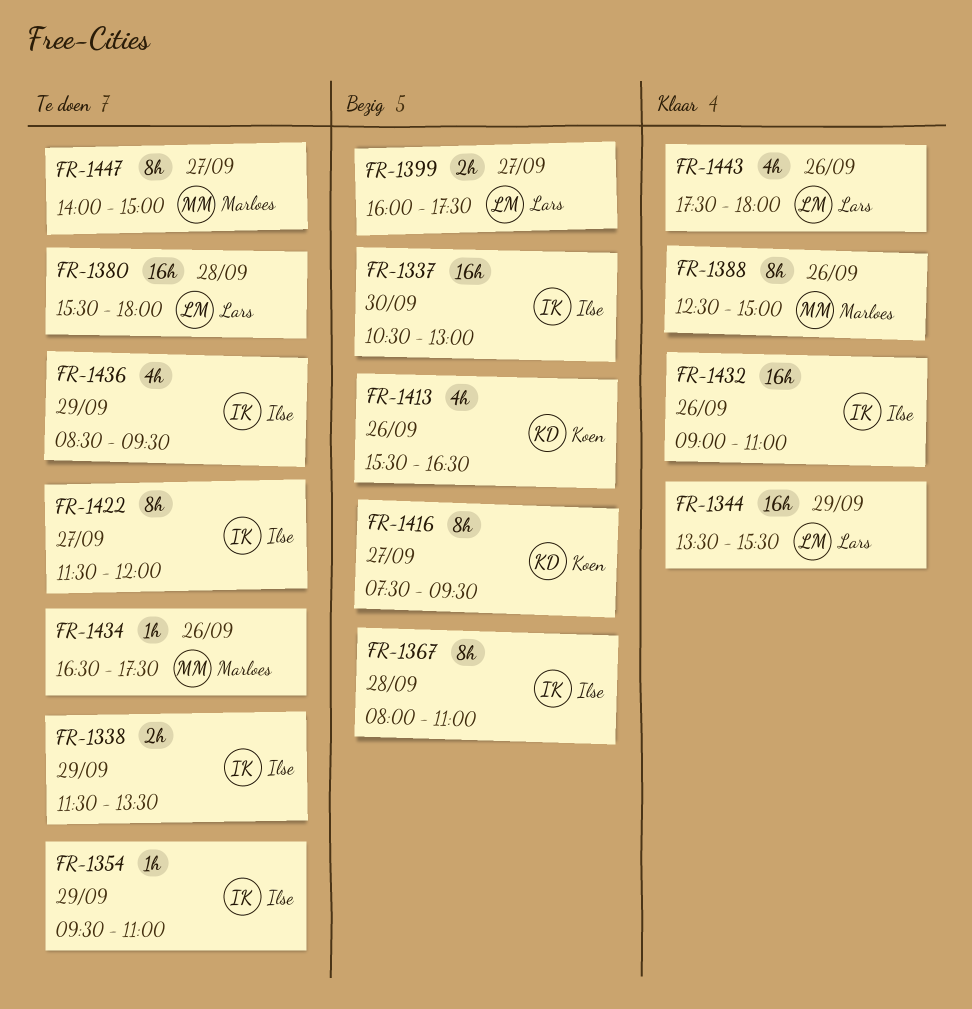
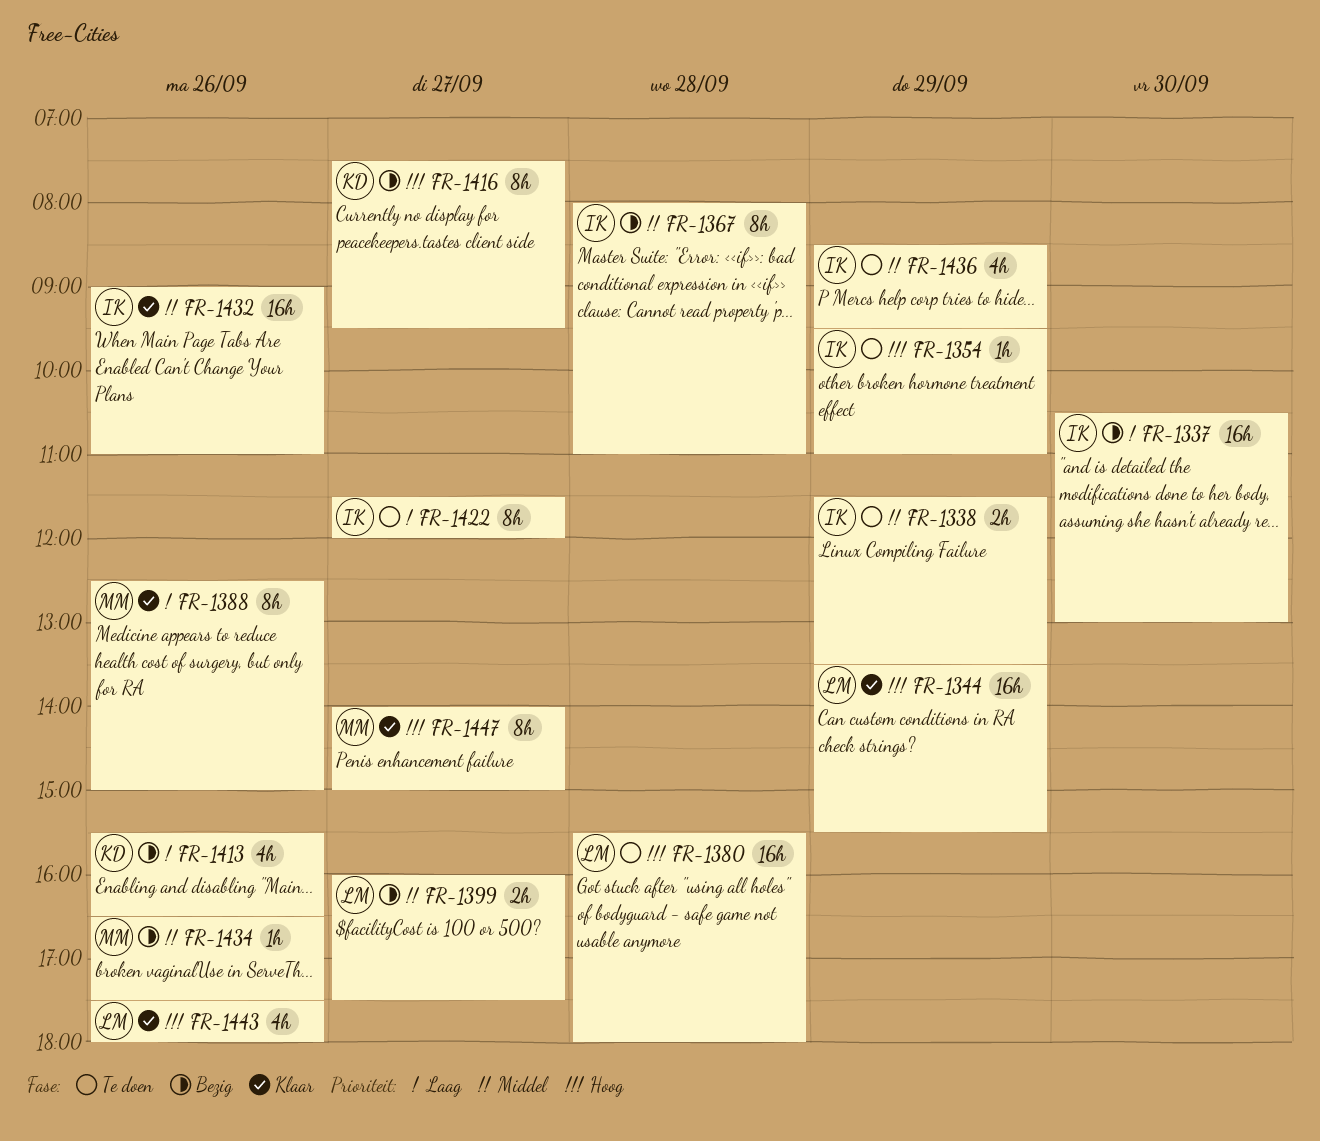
FR-1434, status: Te doen -> Bezig
FR-1447, status: Te doen -> Klaar

